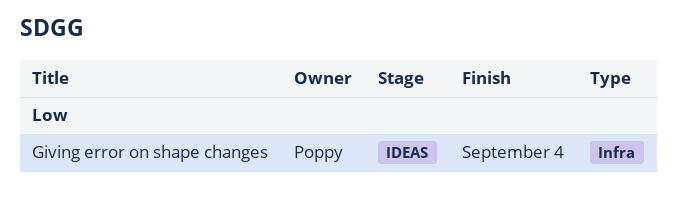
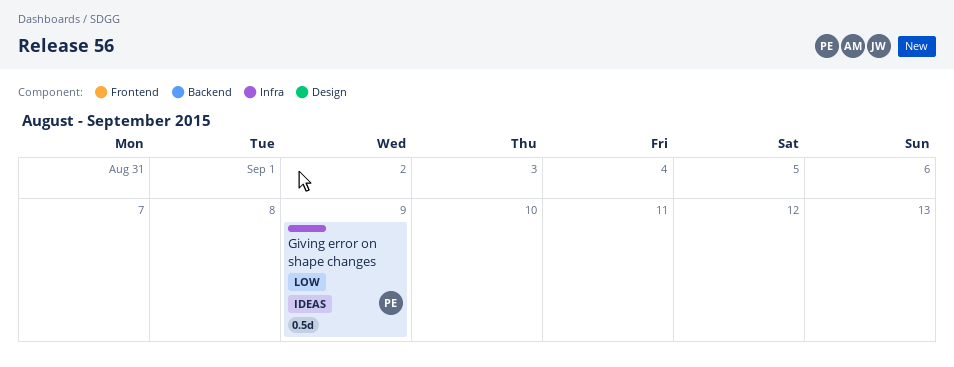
Giving error on shape changes, due: Sep 4 -> Sep 9

